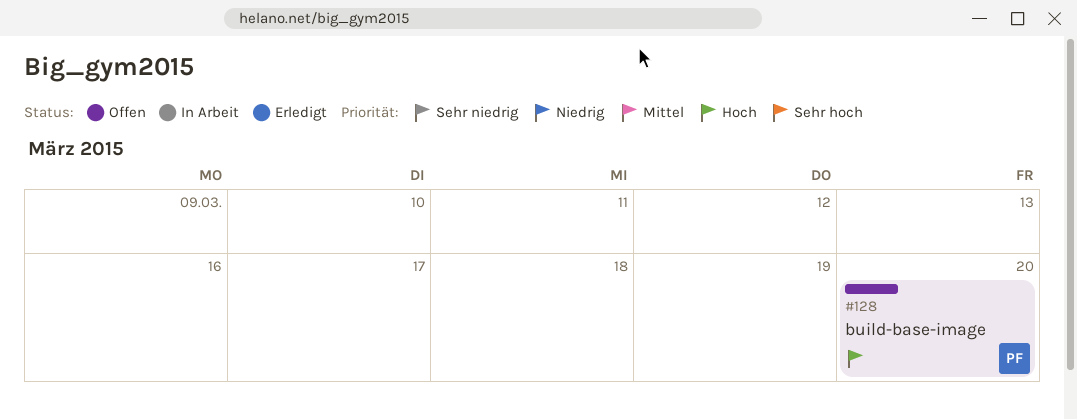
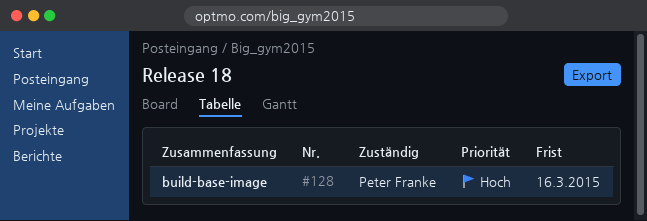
#128, due: Mar 20 -> Mar 16

